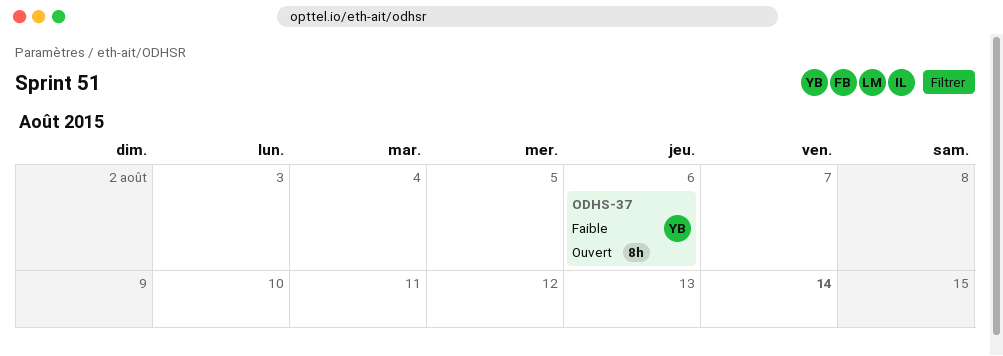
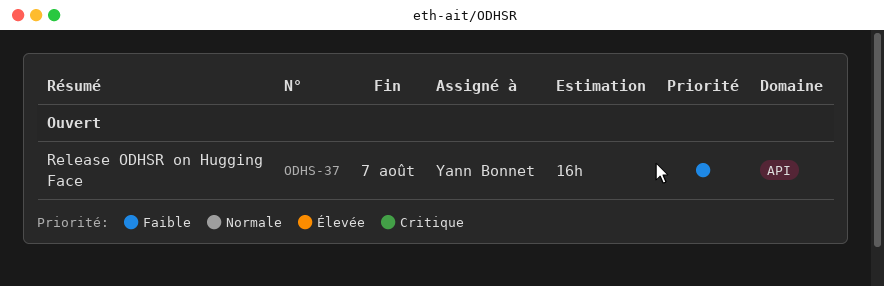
ODHS-37, estimate: 8h -> 16h
ODHS-37, due: Aug 6 -> Aug 7

